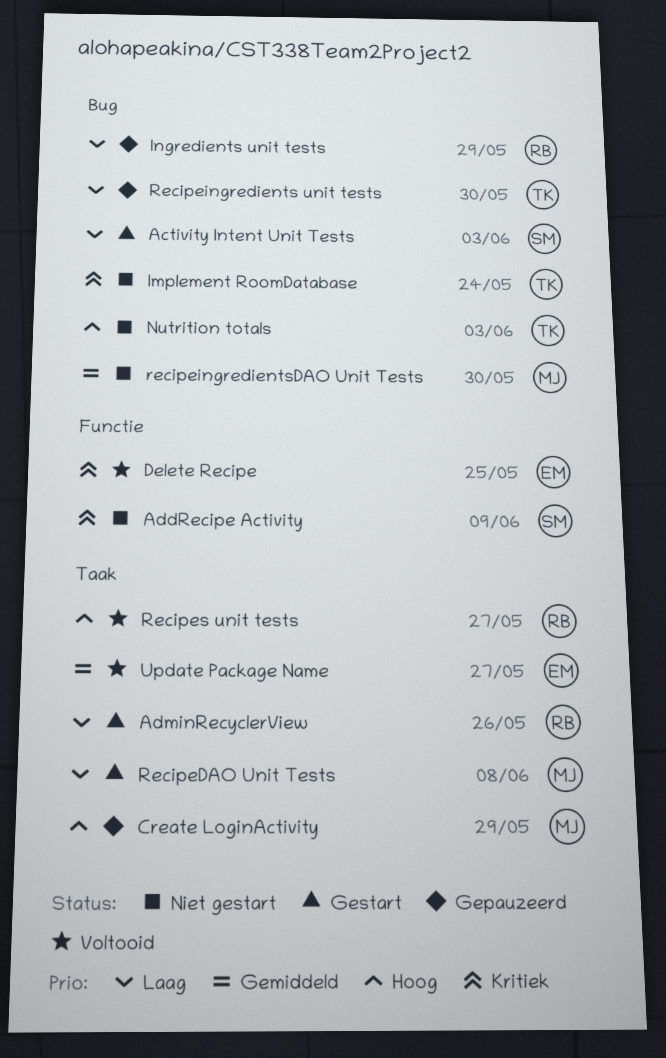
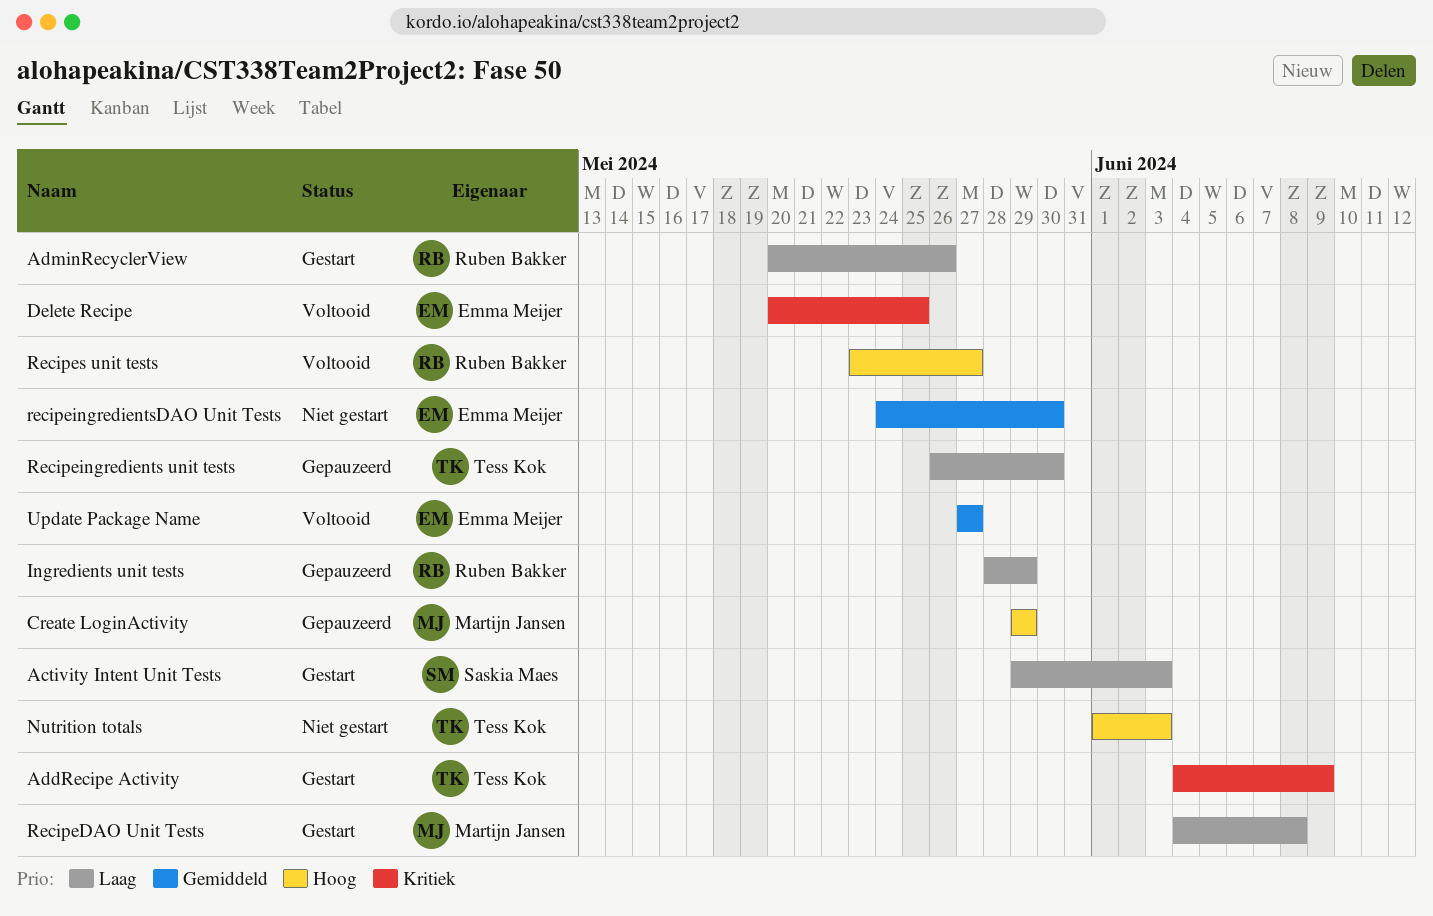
AddRecipe Activity, status: Niet gestart -> Gestart
AddRecipe Activity, owner: Saskia Maes -> Tess Kok
Implement RoomDatabase: present -> none
recipeingredientsDAO Unit Tests, owner: Martijn Jansen -> Emma Meijer

